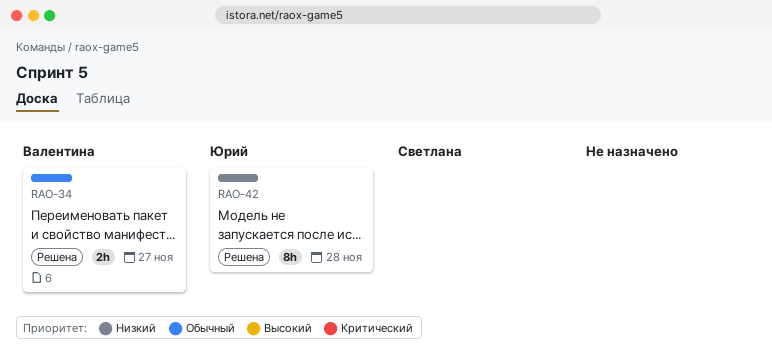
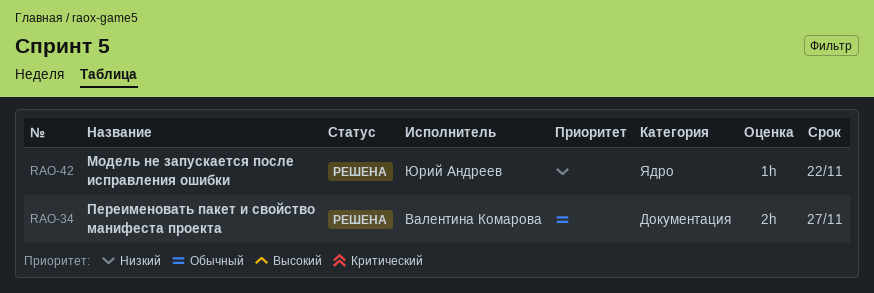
RAO-42, estimate: 8h -> 1h
RAO-42, due: Nov 28 -> Nov 22

